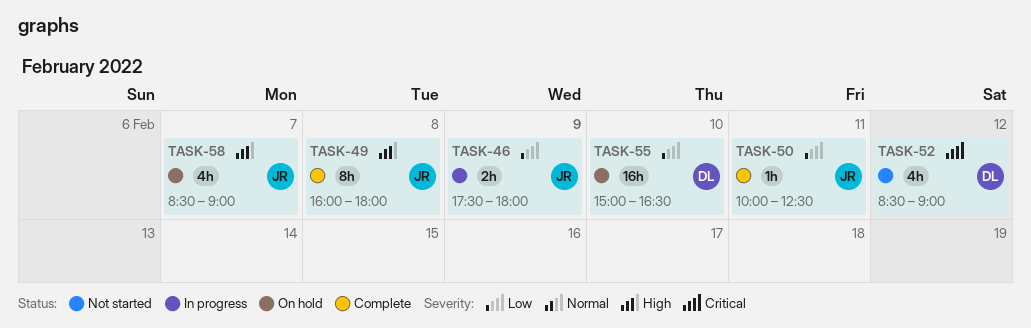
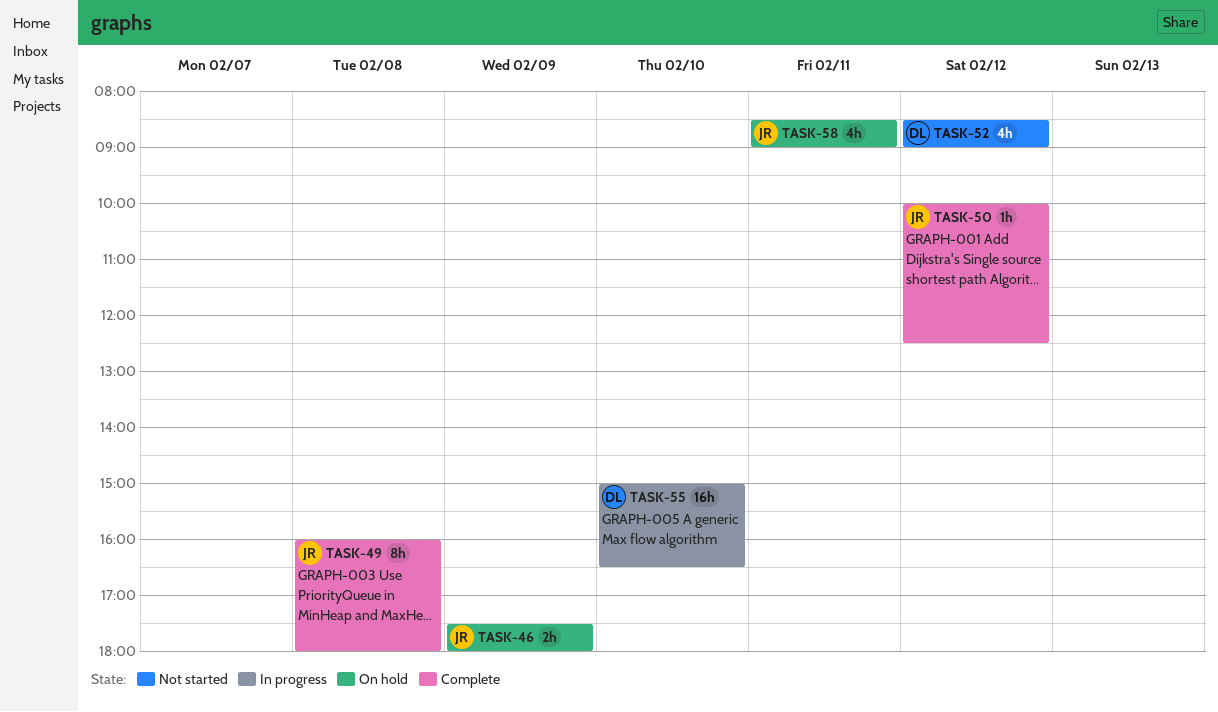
TASK-46, status: In progress -> On hold
TASK-50, day: Feb 11 -> Feb 12
TASK-55, status: On hold -> In progress
TASK-58, day: Feb 7 -> Feb 11

